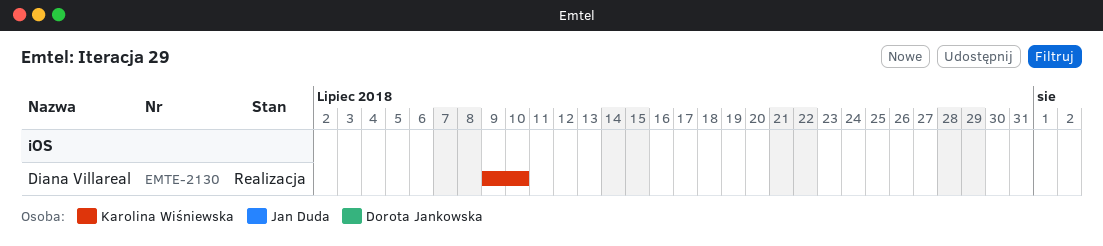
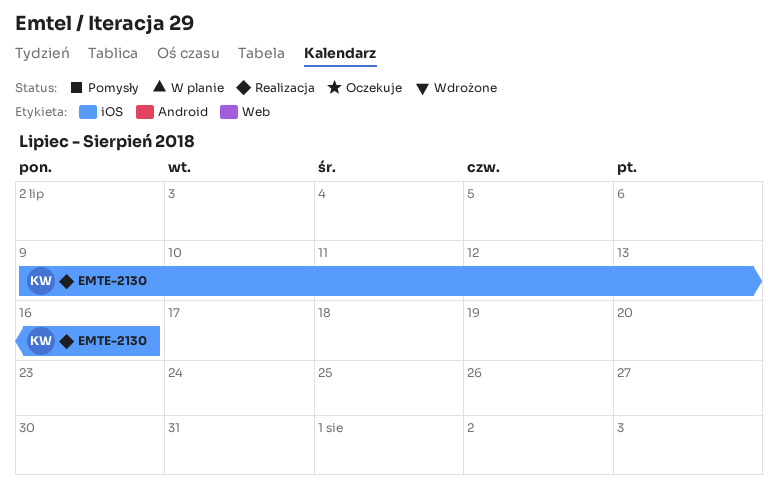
EMTE-2130, due: Jul 10 -> Jul 16

